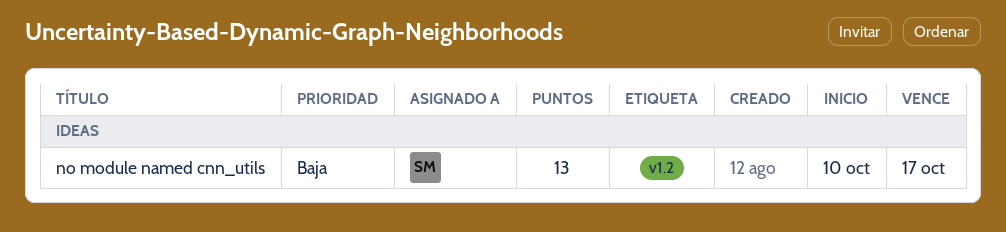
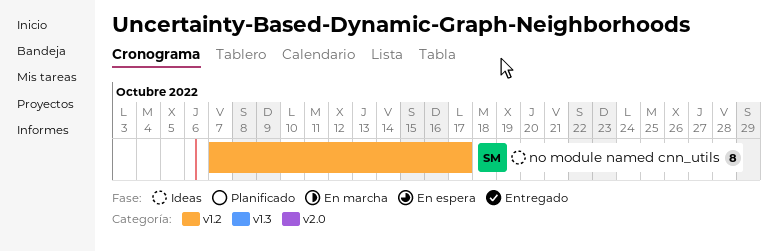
no module named cnn_utils, estimate: 13 -> 8
no module named cnn_utils, start: Oct 10 -> Oct 7

